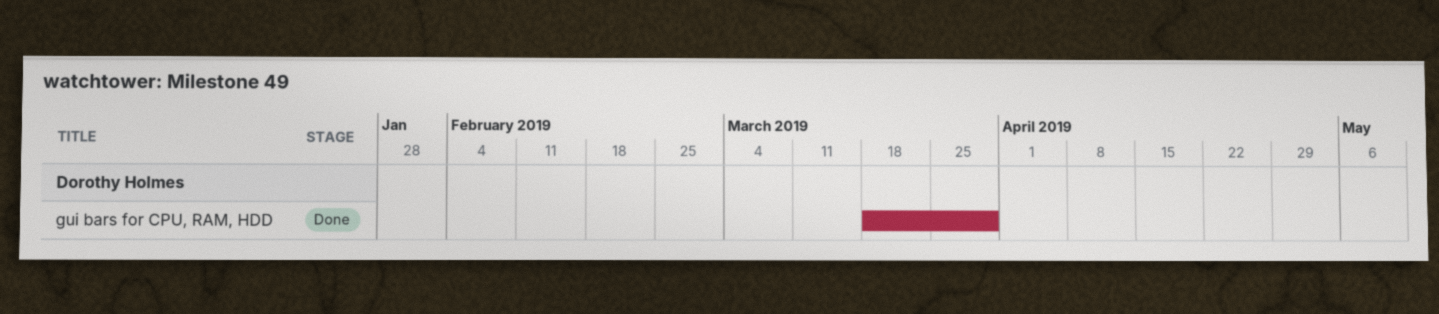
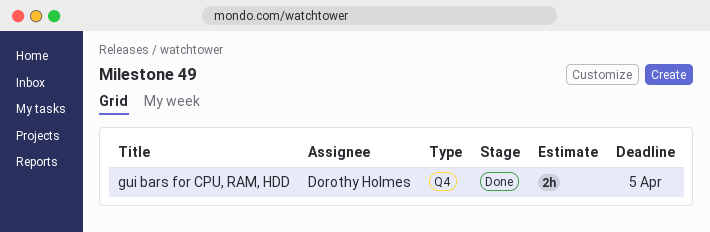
gui bars for CPU, RAM, HDD, due: Mar 29 -> Apr 5

